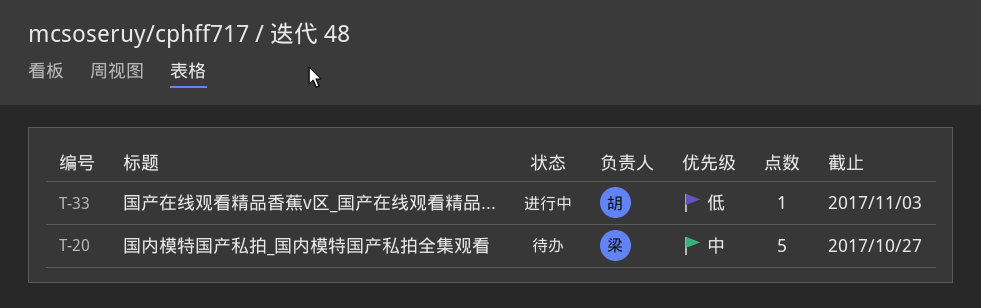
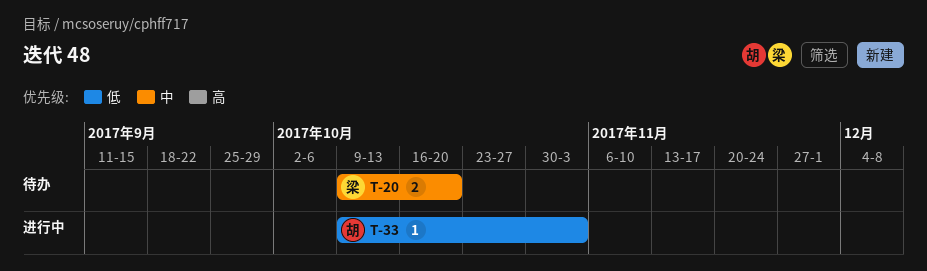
T-20, estimate: 5 -> 2
T-20, due: Oct 27 -> Oct 20

